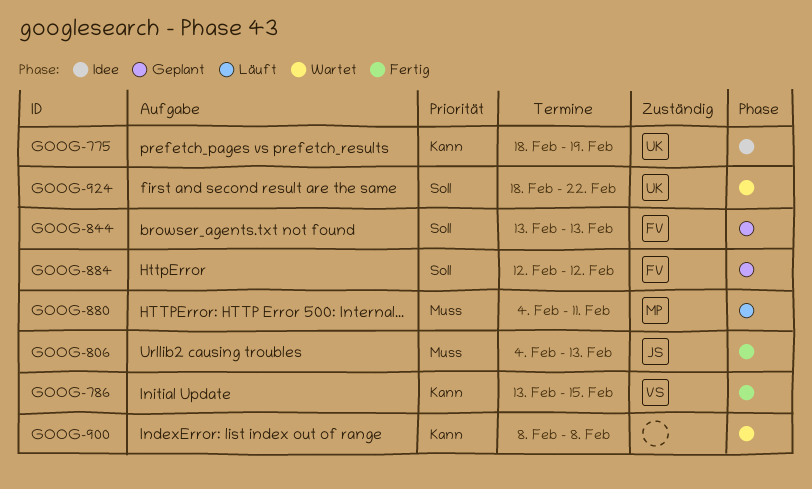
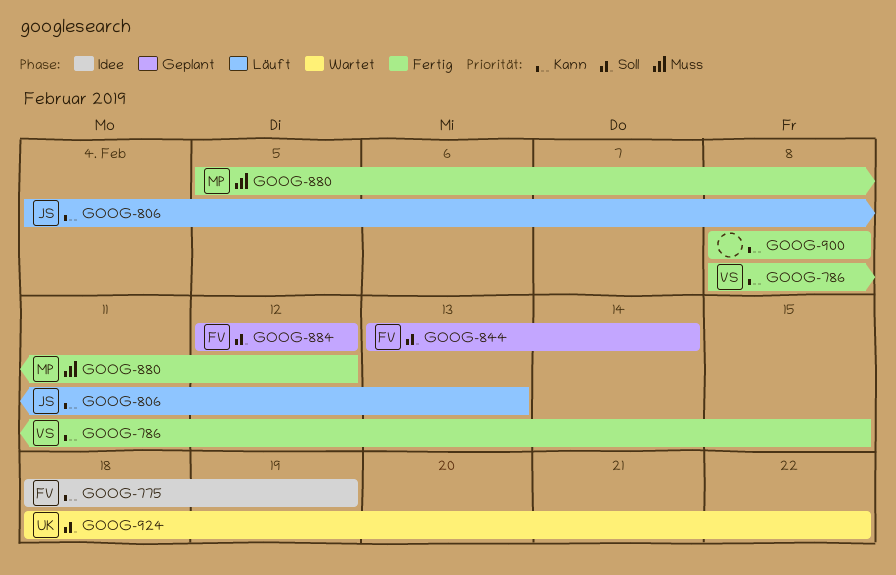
GOOG-775, owner: UK -> FV
GOOG-786, start: Feb 13 -> Feb 8
GOOG-806, status: Fertig -> Läuft
GOOG-806, priority: Muss -> Kann
GOOG-844, due: Feb 13 -> Feb 14
GOOG-880, status: Läuft -> Fertig
GOOG-880, start: Feb 4 -> Feb 5
GOOG-880, due: Feb 11 -> Feb 12
GOOG-900, status: Wartet -> Fertig

